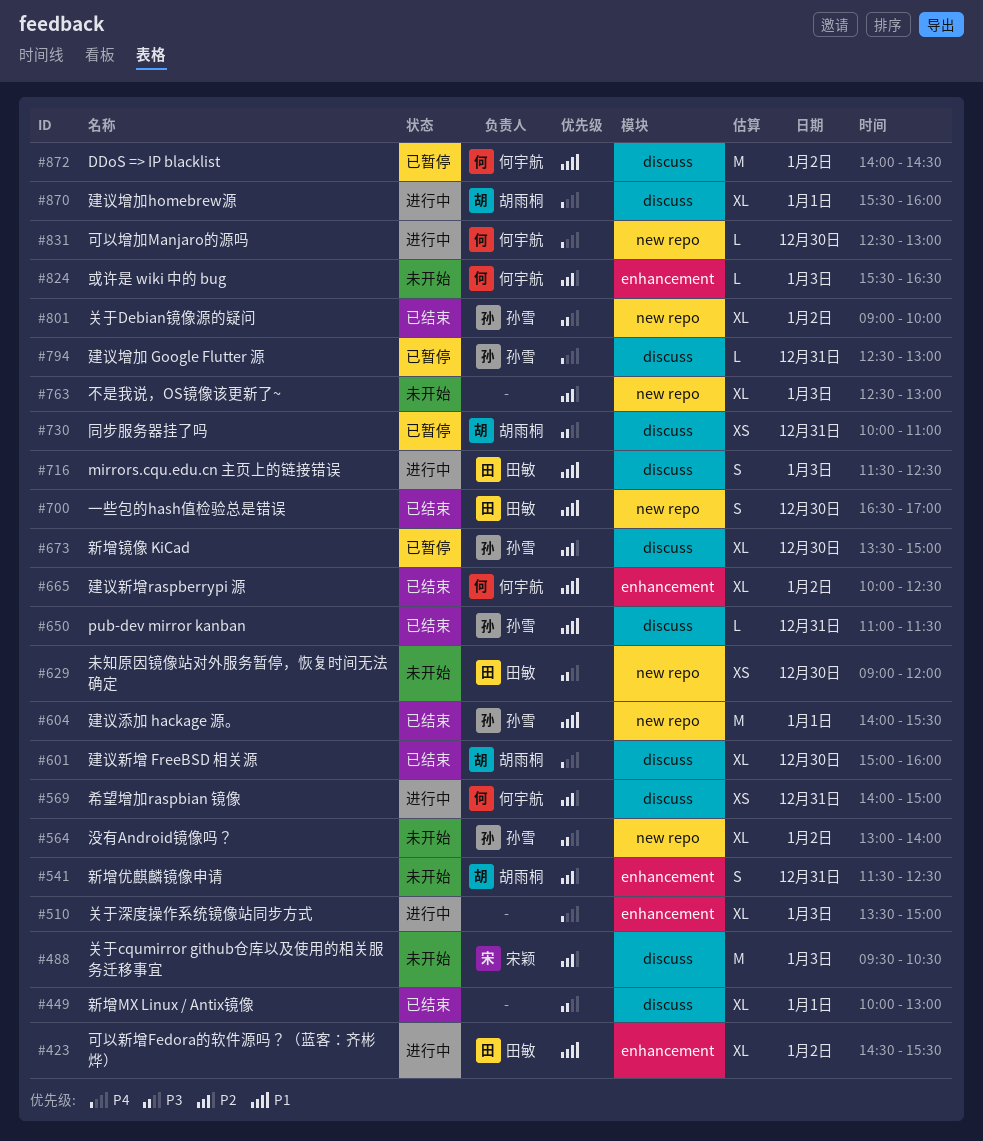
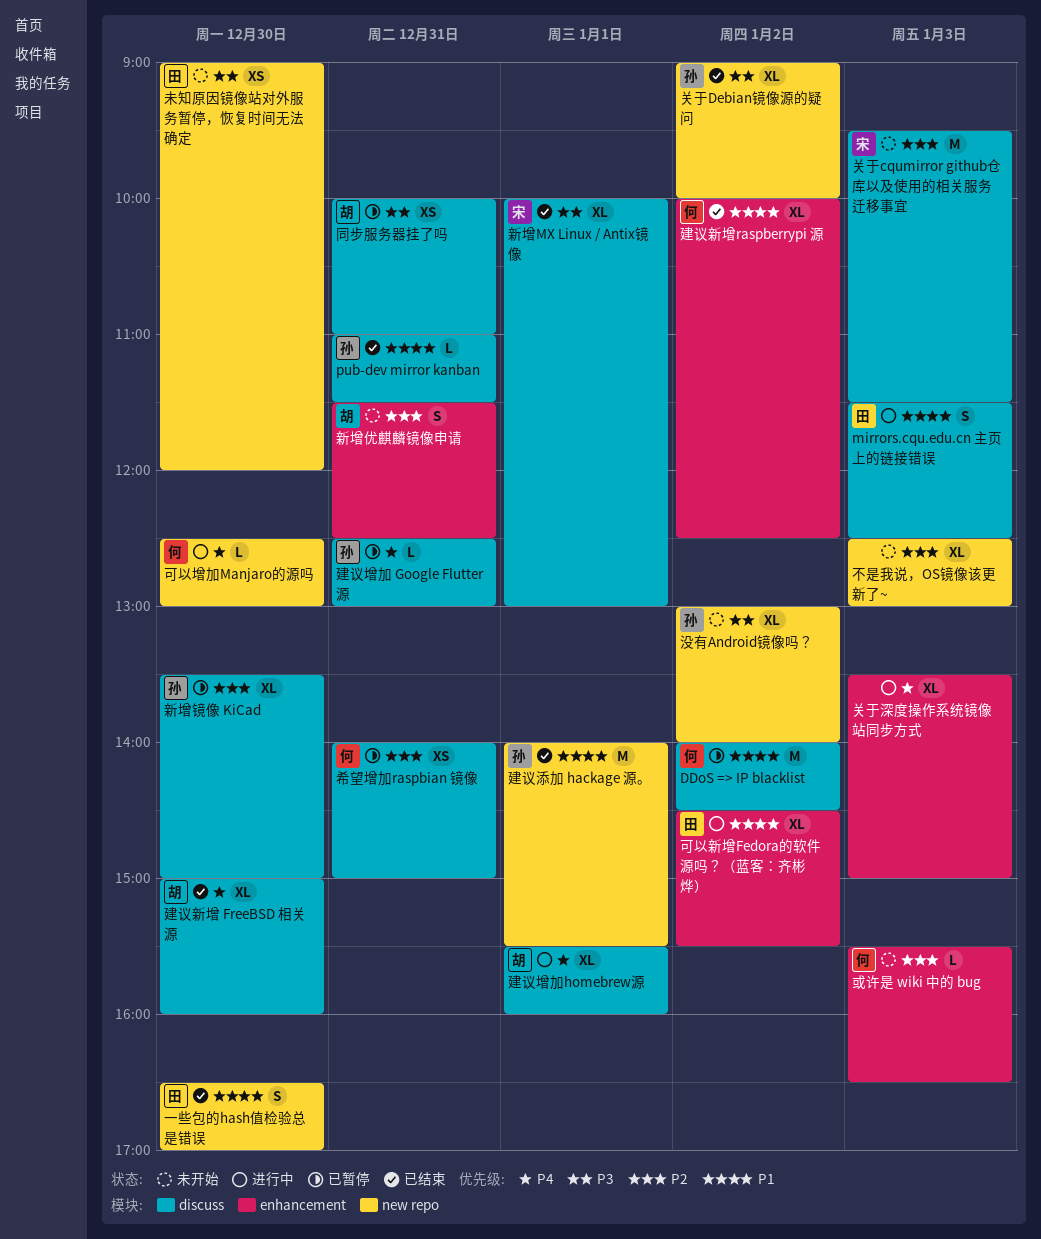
关于cqumirror github仓库以及使用的相关服务迁移事宜, ends: 10:30 -> 11:30
希望增加raspbian 镜像, status: 进行中 -> 已暂停
新增MX Linux / Antix镜像, owner: none -> 宋颖

